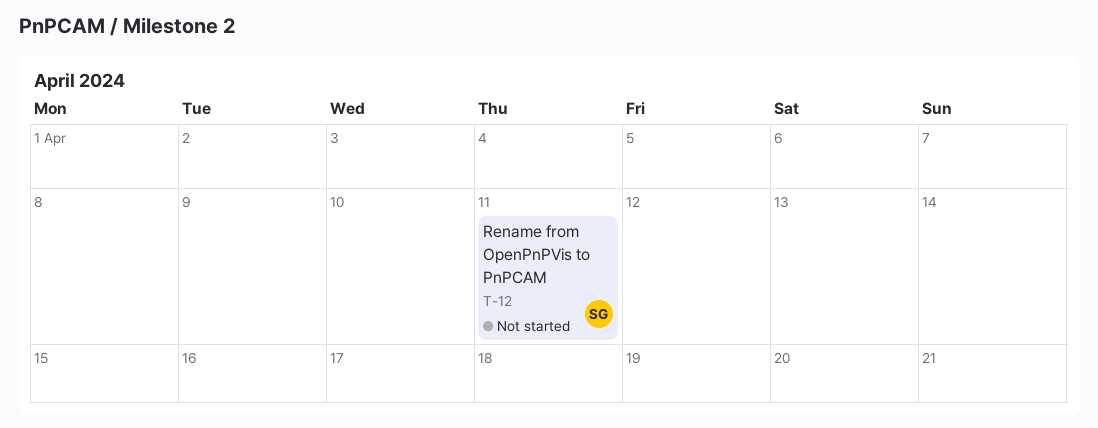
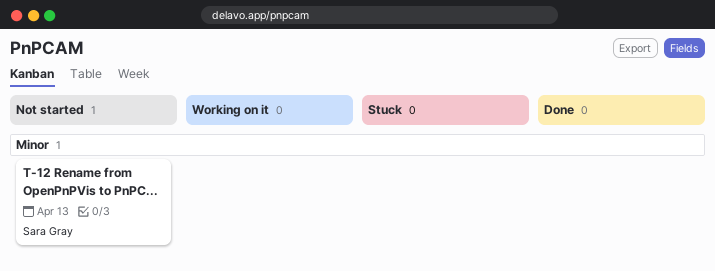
T-12, due: Apr 11 -> Apr 13

